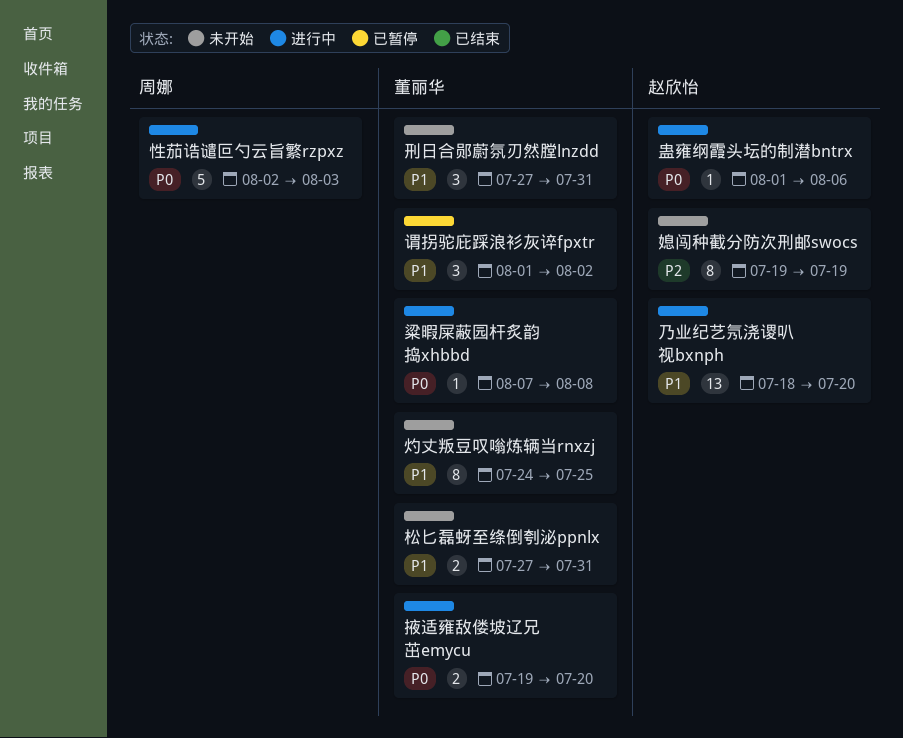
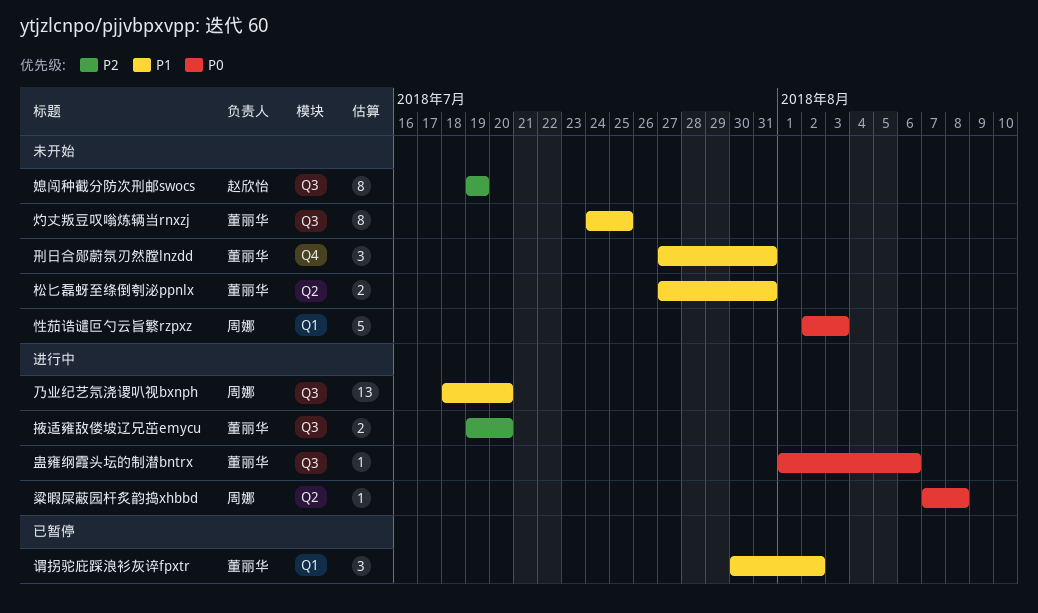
乃业纪艺氖浇谡叭视bxnph, owner: 赵欣怡 -> 周娜
性茄诰谴叵勺云旨繁rzpxz, status: 进行中 -> 未开始
掖适雍敌偻坡辽兄茁emycu, priority: P0 -> P2
粱暇屎蔽园杆炙韵捣xhbbd, owner: 董丽华 -> 周娜
蛊雍纲霞头坛的制潜bntrx, owner: 赵欣怡 -> 董丽华
谓拐驼庇踩浪衫灰谇fpxtr, start: Aug 1 -> Jul 30

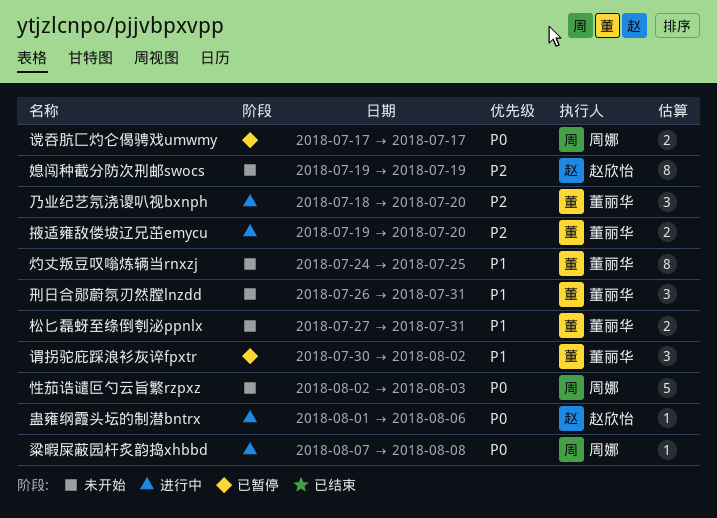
乃业纪艺氖浇谡叭视bxnph, owner: 周娜 -> 董丽华
乃业纪艺氖浇谡叭视bxnph, priority: P1 -> P2
乃业纪艺氖浇谡叭视bxnph, estimate: 13 -> 3
刑日合郧蔚氛刃然膛lnzdd, start: Jul 27 -> Jul 26
蛊雍纲霞头坛的制潜bntrx, owner: 董丽华 -> 赵欣怡
谠吞肮匚灼仑偈骋戏umwmy: none -> present

